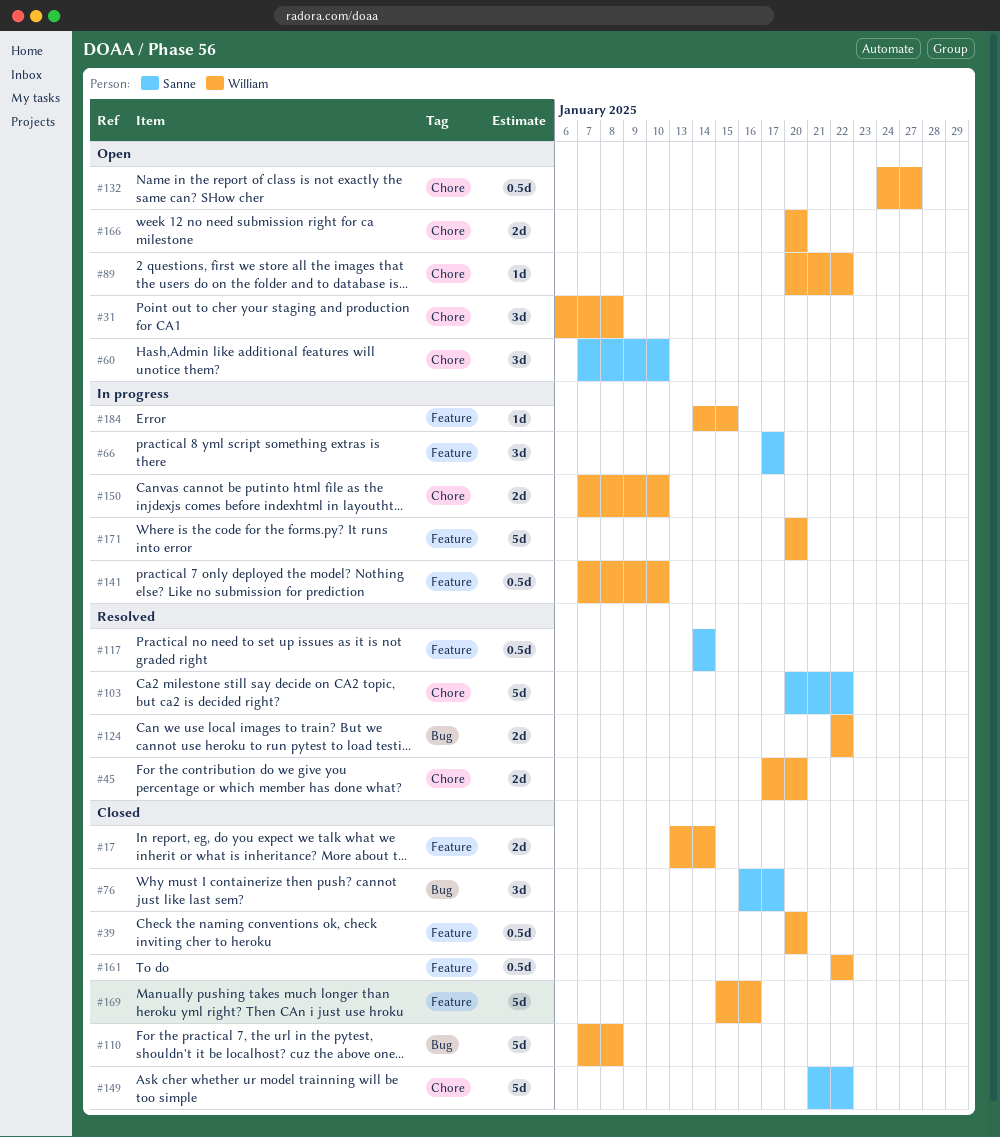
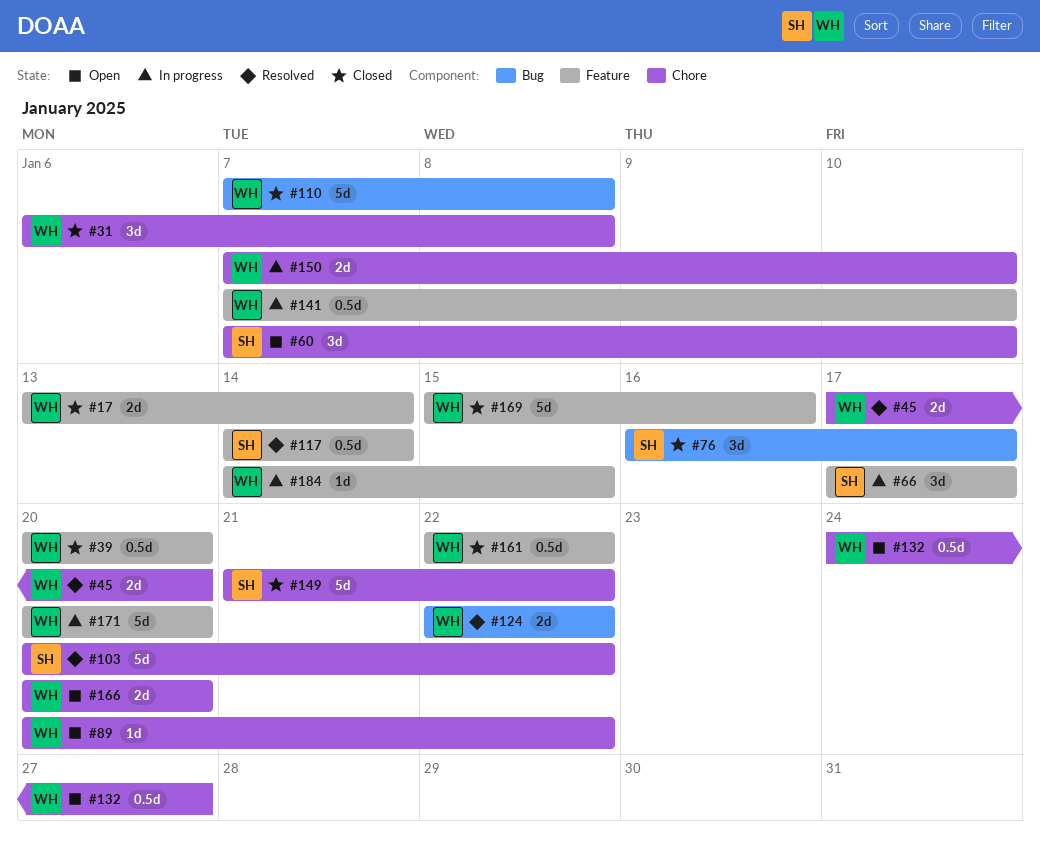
#31, status: Open -> Closed

